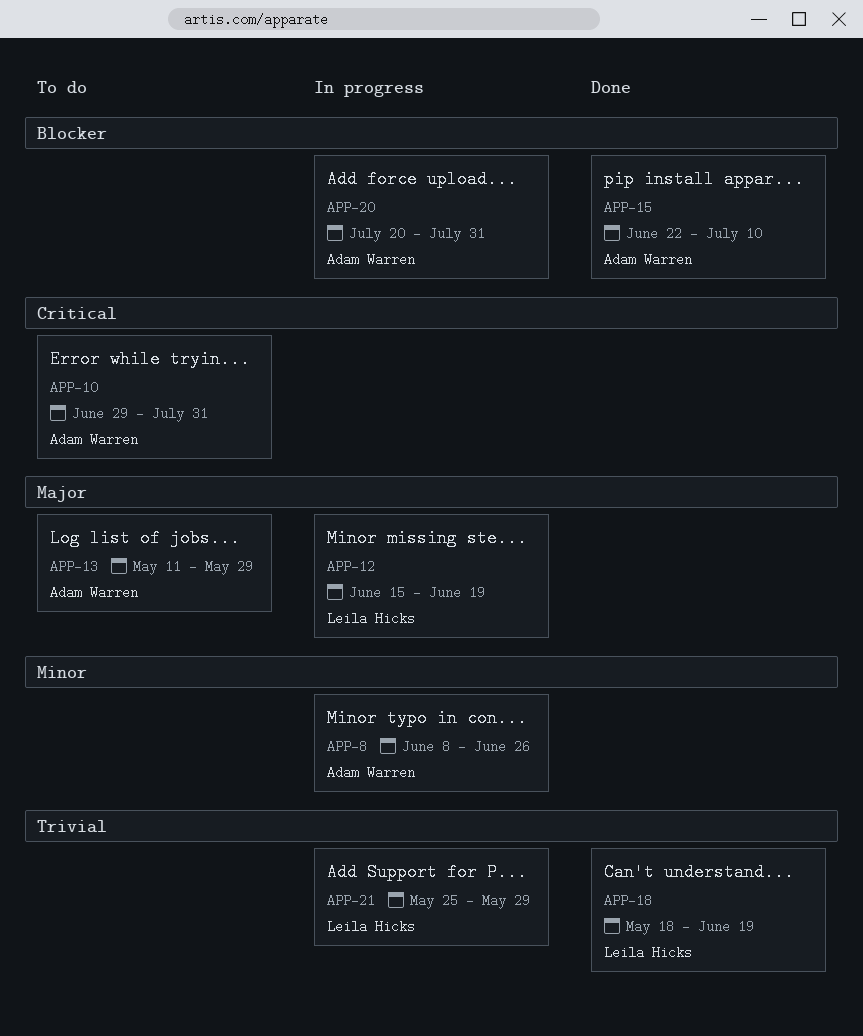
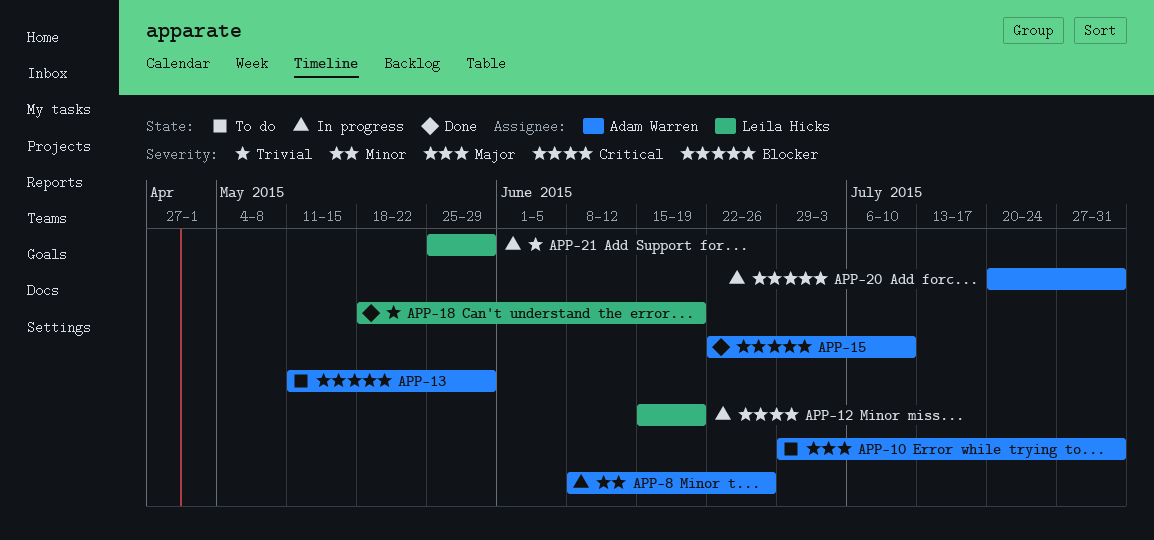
APP-10, priority: Critical -> Major
APP-12, priority: Major -> Critical
APP-13, priority: Major -> Blocker

